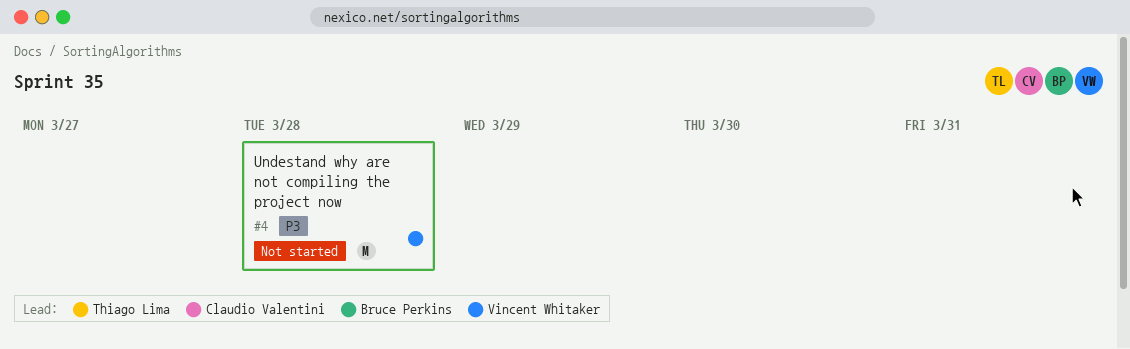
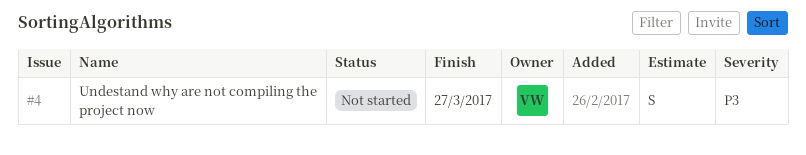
#4, estimate: M -> S
#4, due: Mar 28 -> Mar 27

